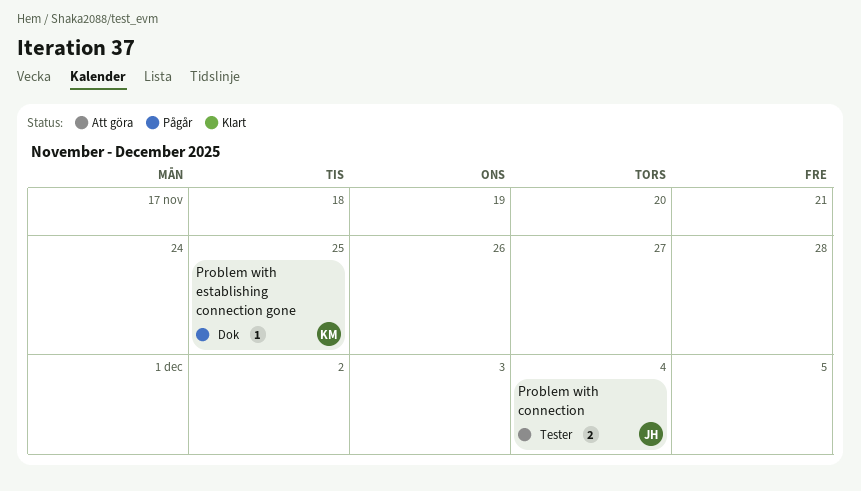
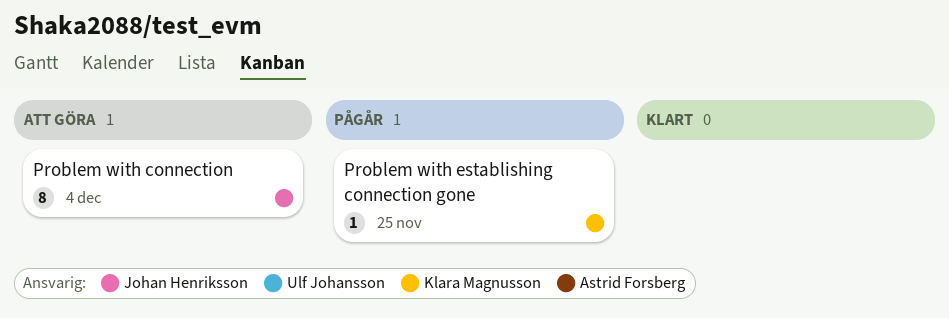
Problem with connection, estimate: 2 -> 8

